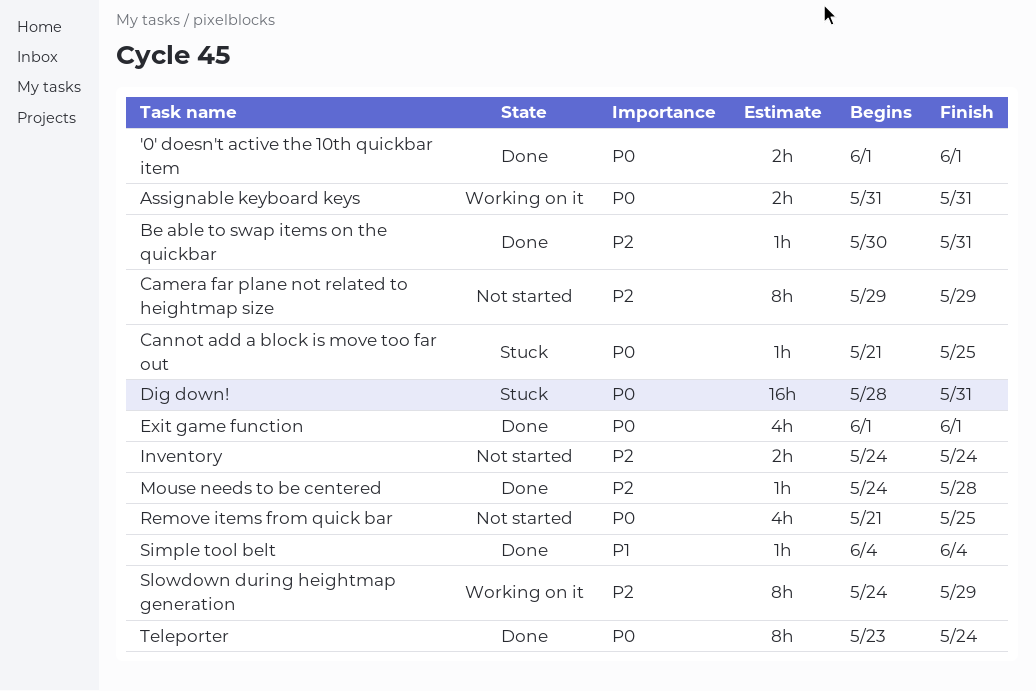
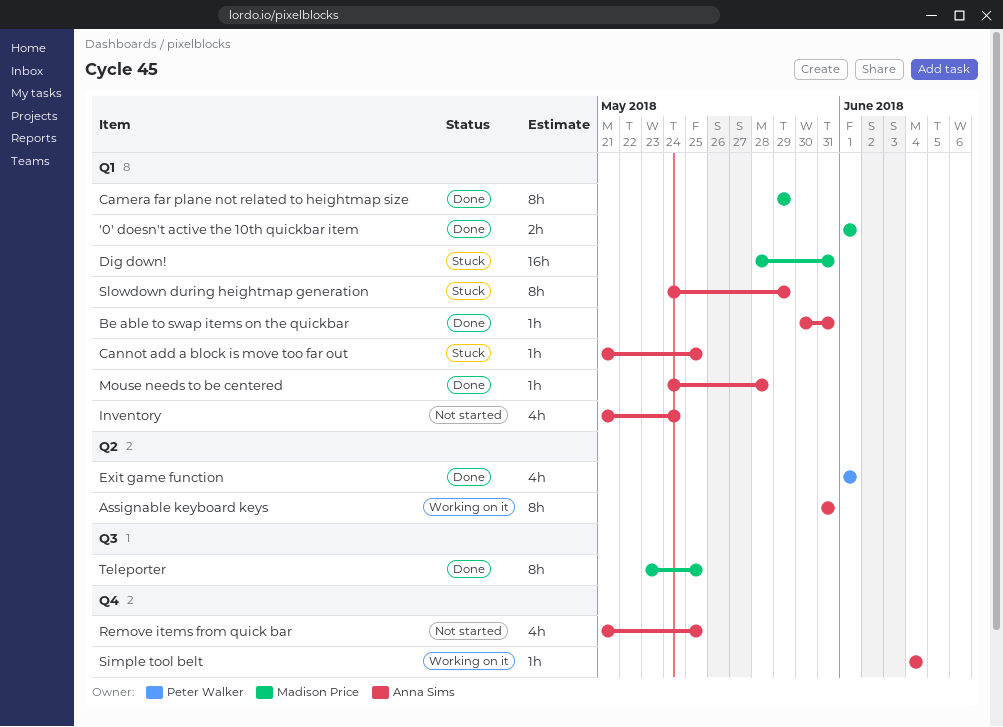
Assignable keyboard keys, estimate: 2h -> 8h
Camera far plane not related to heightmap size, status: Not started -> Done
Inventory, estimate: 2h -> 4h
Inventory, start: May 24 -> May 21
Simple tool belt, status: Done -> Working on it
Slowdown during heightmap generation, status: Working on it -> Stuck
Teleporter, due: May 24 -> May 25

